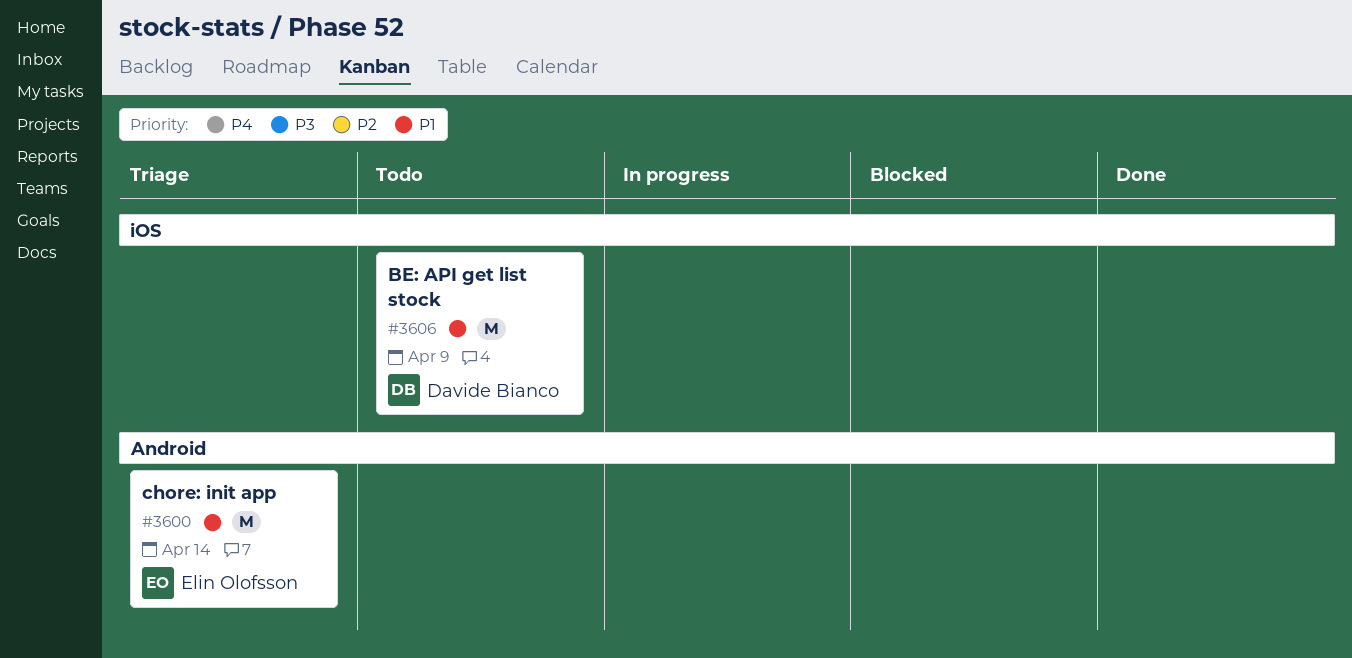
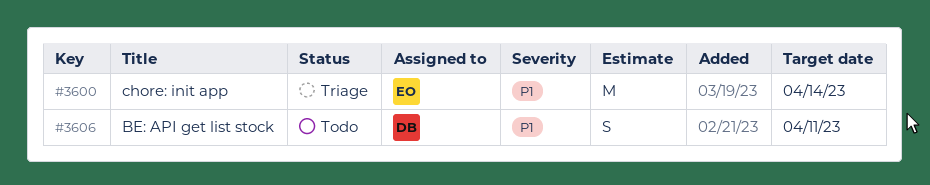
#3606, estimate: M -> S
#3606, due: Apr 9 -> Apr 11

